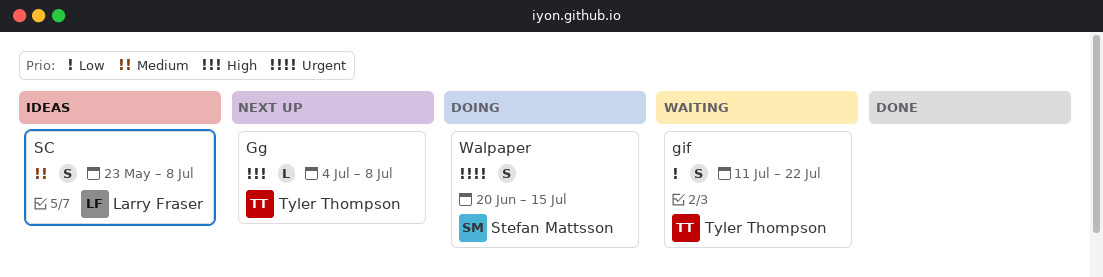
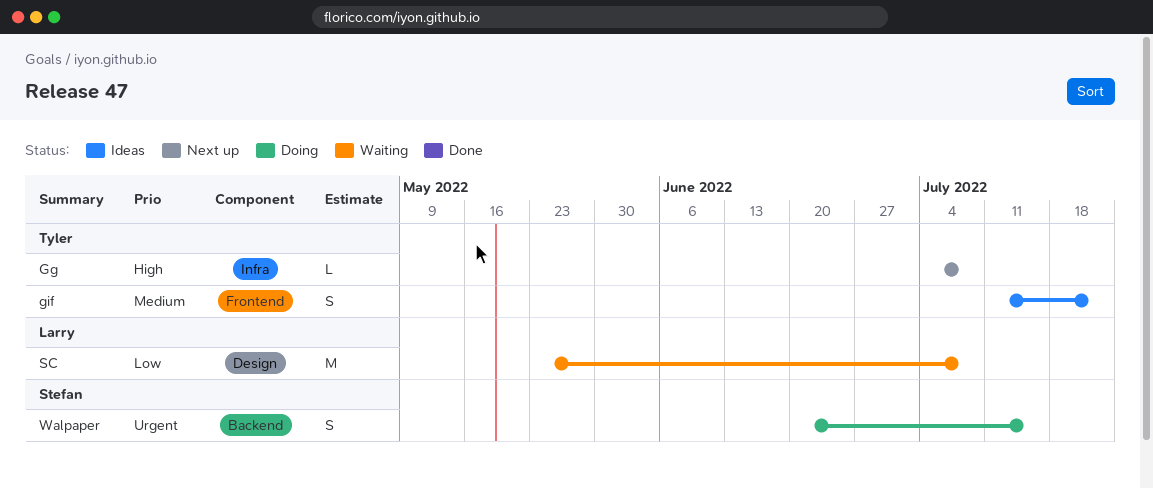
gif, status: Waiting -> Ideas
gif, priority: Low -> Medium
SC, status: Ideas -> Waiting
SC, priority: Medium -> Low
SC, estimate: S -> M

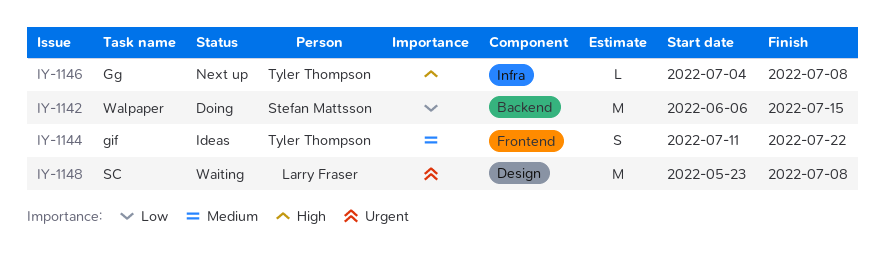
SC, priority: Low -> Urgent
Walpaper, priority: Urgent -> Low
Walpaper, estimate: S -> M
Walpaper, start: Jun 20 -> Jun 6

